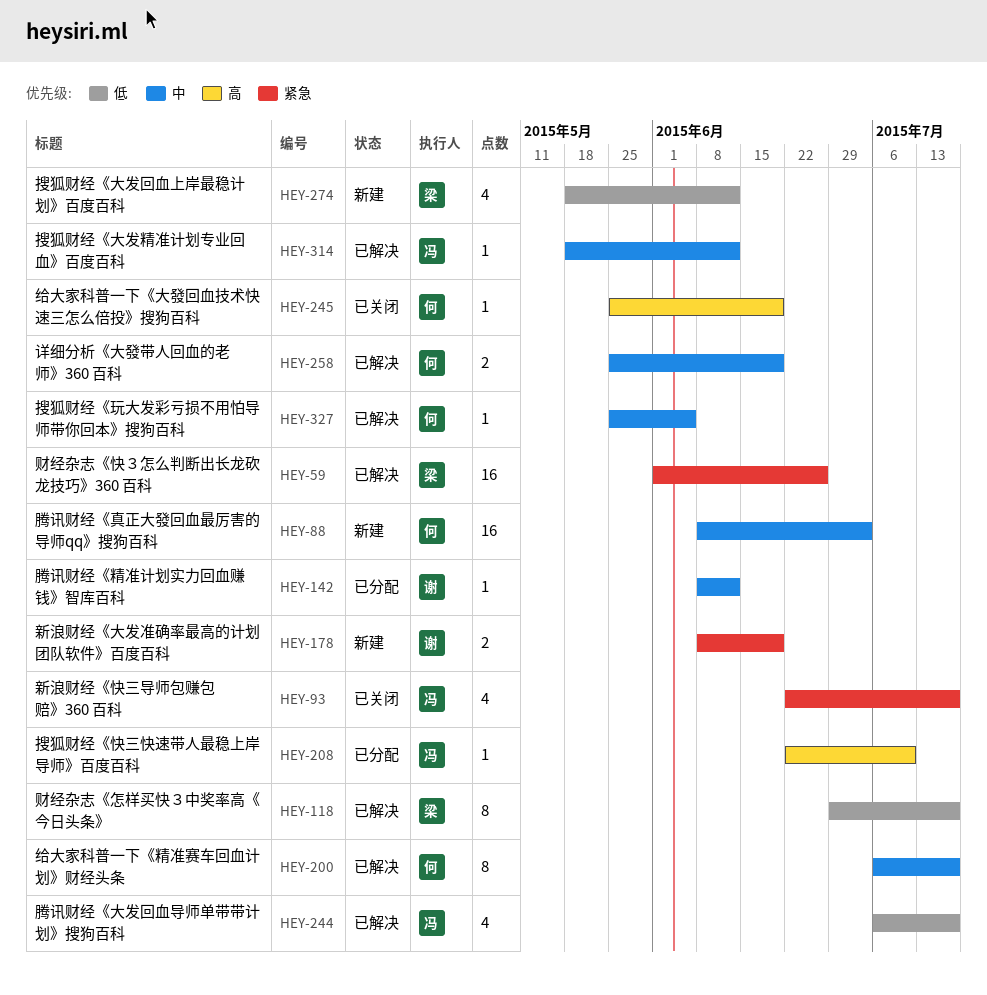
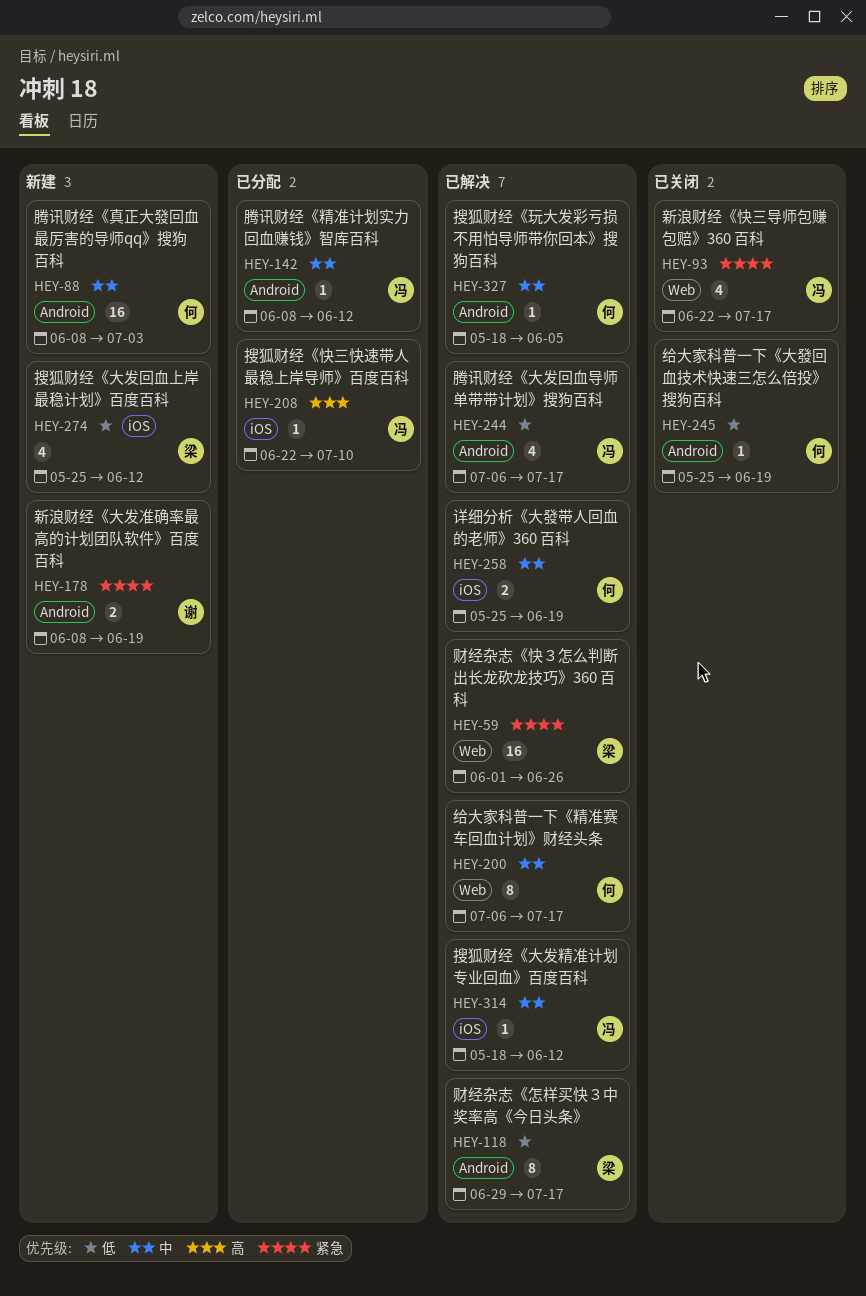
HEY-142, owner: 谢 -> 冯
HEY-245, priority: 高 -> 低
HEY-274, start: May 18 -> May 25
HEY-327, start: May 25 -> May 18

